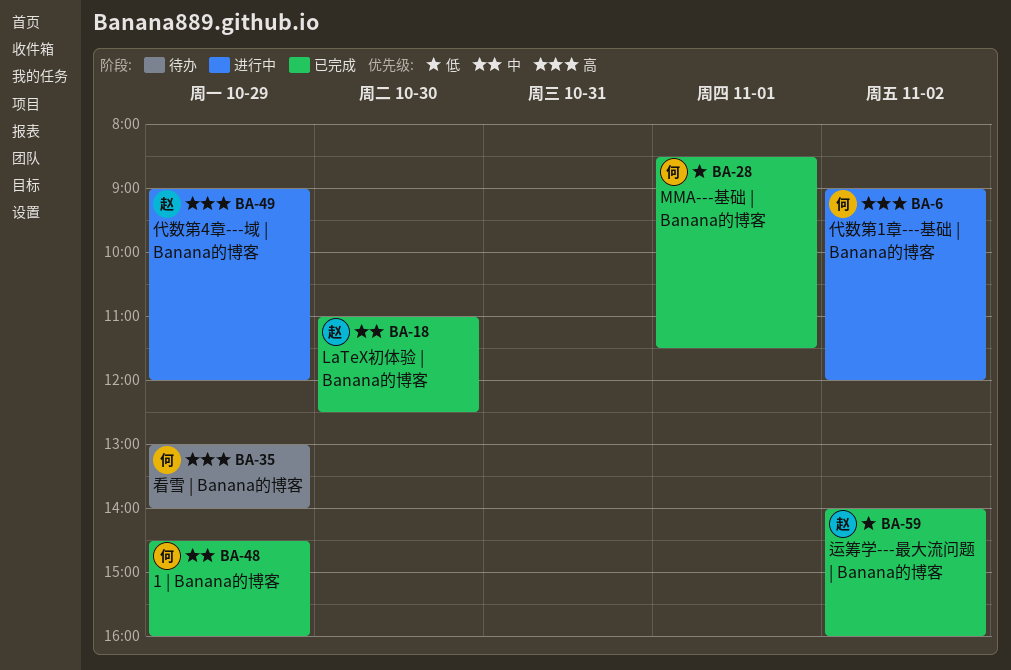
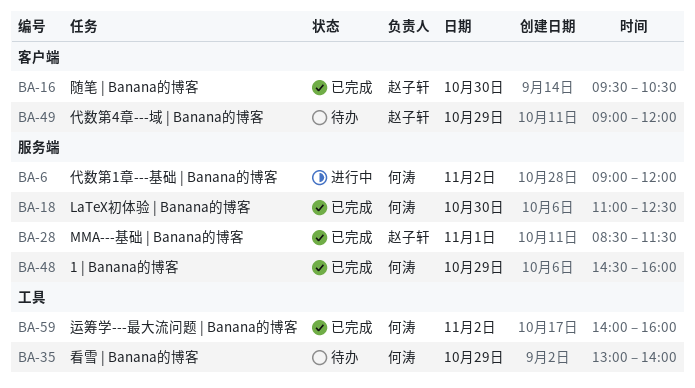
BA-16: none -> present
BA-18, owner: 赵子轩 -> 何涛
BA-28, owner: 何涛 -> 赵子轩
BA-49, status: 进行中 -> 待办
BA-59, owner: 赵子轩 -> 何涛

